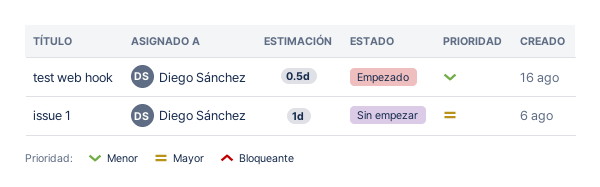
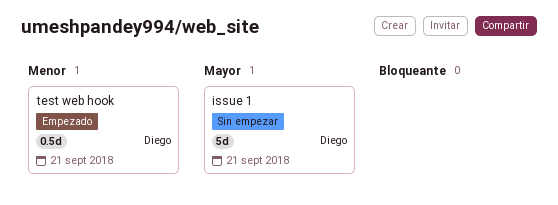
issue 1, estimate: 1d -> 5d

